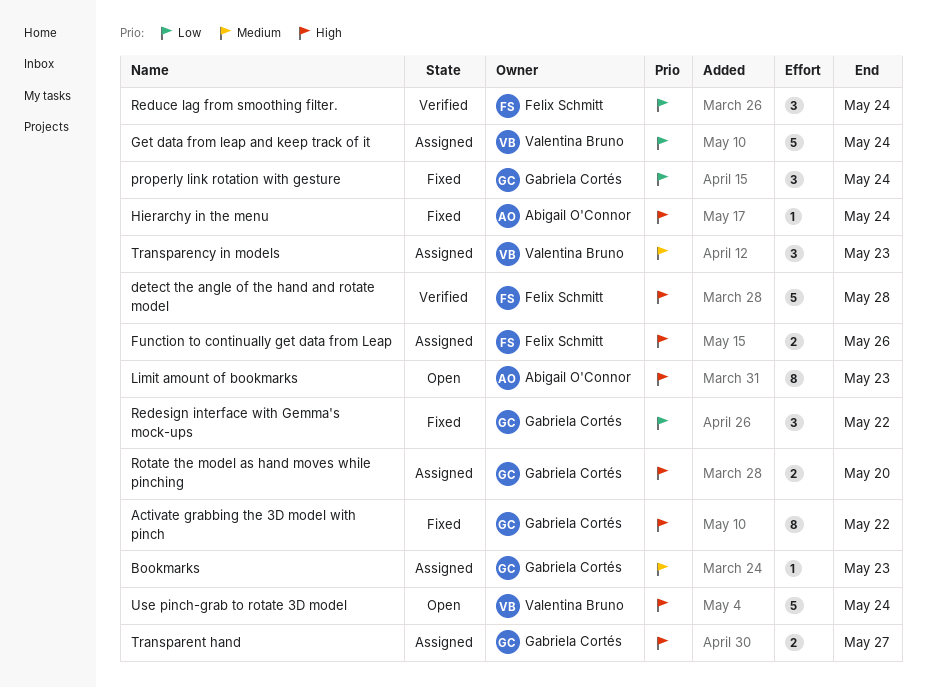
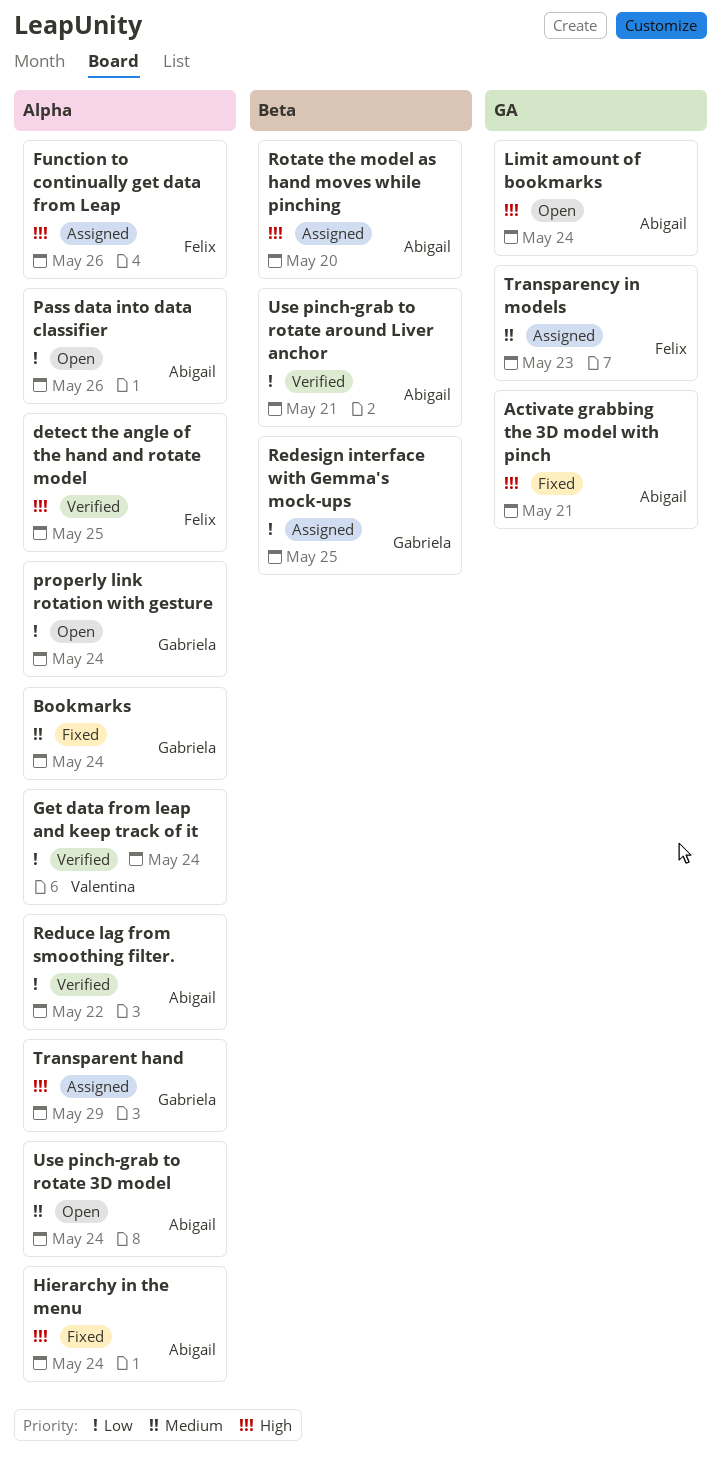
Activate grabbing the 3D model with pinch, owner: Gabriela Cortés -> Abigail O'Connor
Activate grabbing the 3D model with pinch, due: May 22 -> May 21
Bookmarks, status: Assigned -> Fixed
Bookmarks, due: May 23 -> May 24
detect the angle of the hand and rotate model, due: May 28 -> May 25
Get data from leap and keep track of it, status: Assigned -> Verified
Limit amount of bookmarks, due: May 23 -> May 24
Pass data into data classifier: none -> present
properly link rotation with gesture, status: Fixed -> Open
Redesign interface with Gemma's mock-ups, status: Fixed -> Assigned
Redesign interface with Gemma's mock-ups, due: May 22 -> May 25
Reduce lag from smoothing filter., owner: Felix Schmitt -> Abigail O'Connor
Reduce lag from smoothing filter., due: May 24 -> May 22
Rotate the model as hand moves while pinching, owner: Gabriela Cortés -> Abigail O'Connor
Transparency in models, owner: Valentina Bruno -> Felix Schmitt
Transparent hand, due: May 27 -> May 29
Use pinch-grab to rotate 3D model, owner: Valentina Bruno -> Abigail O'Connor
Use pinch-grab to rotate 3D model, priority: High -> Medium
Use pinch-grab to rotate around Liver anchor: none -> present

